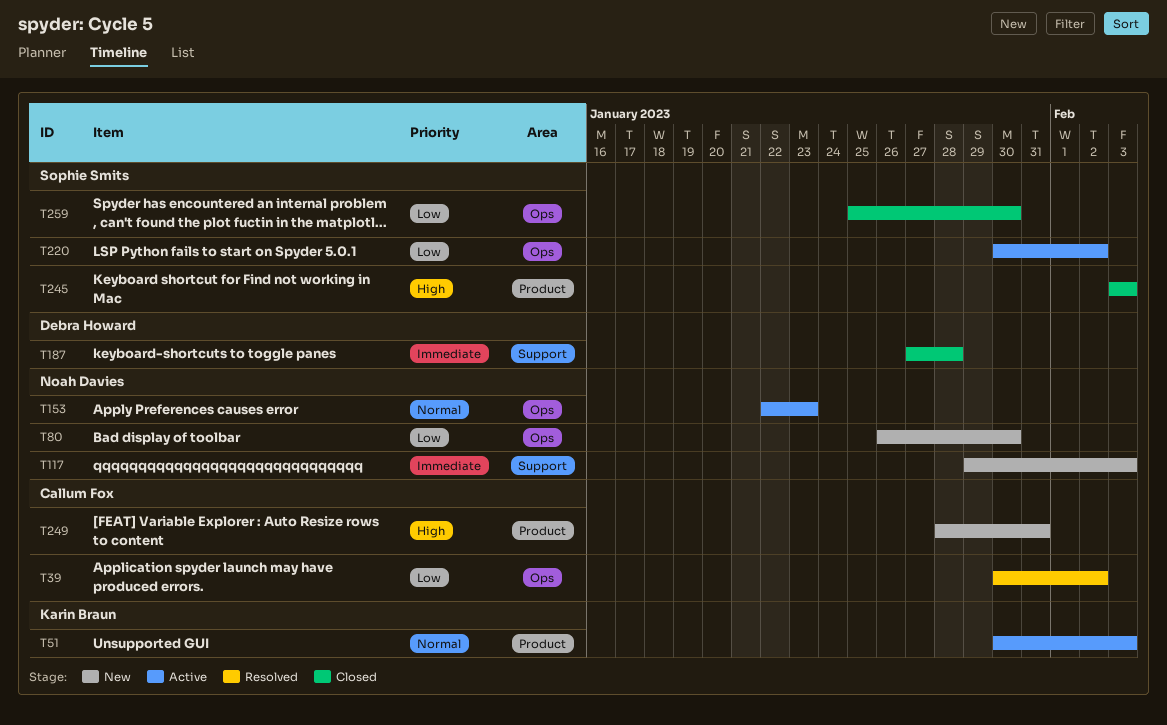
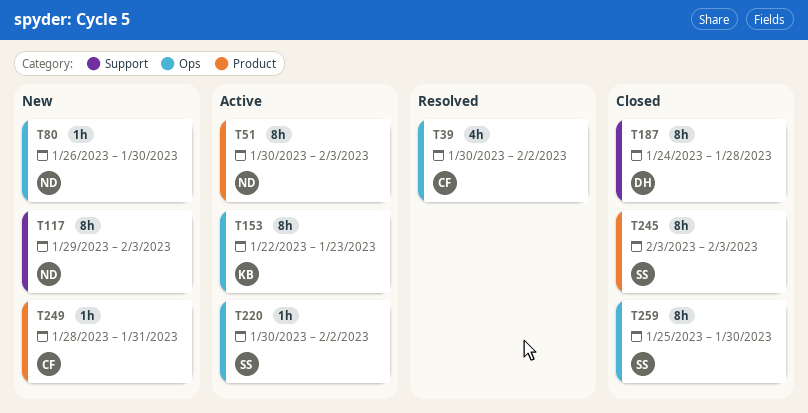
T51, owner: Karin Braun -> Noah Davies
T153, owner: Noah Davies -> Karin Braun
T187, start: Jan 27 -> Jan 24

